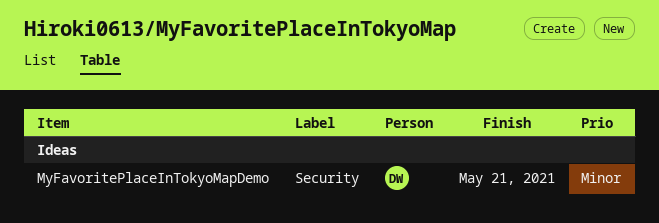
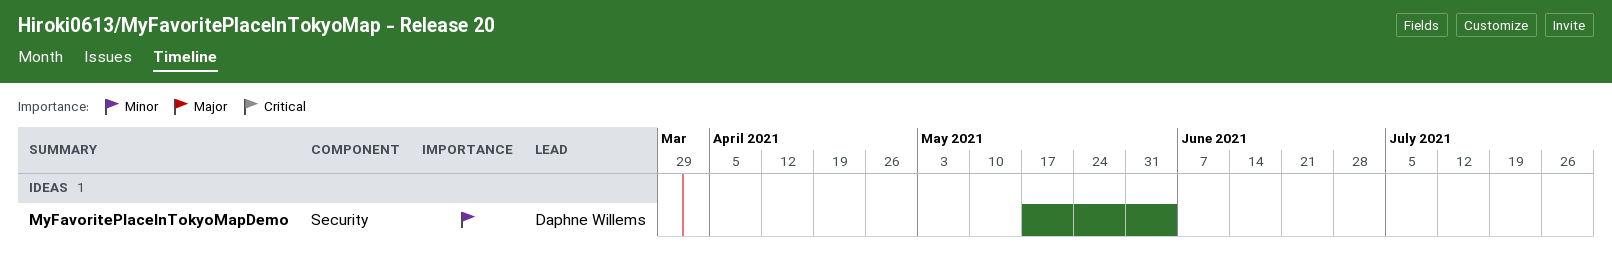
MyFavoritePlaceInTokyoMapDemo, due: May 21 -> Jun 4

